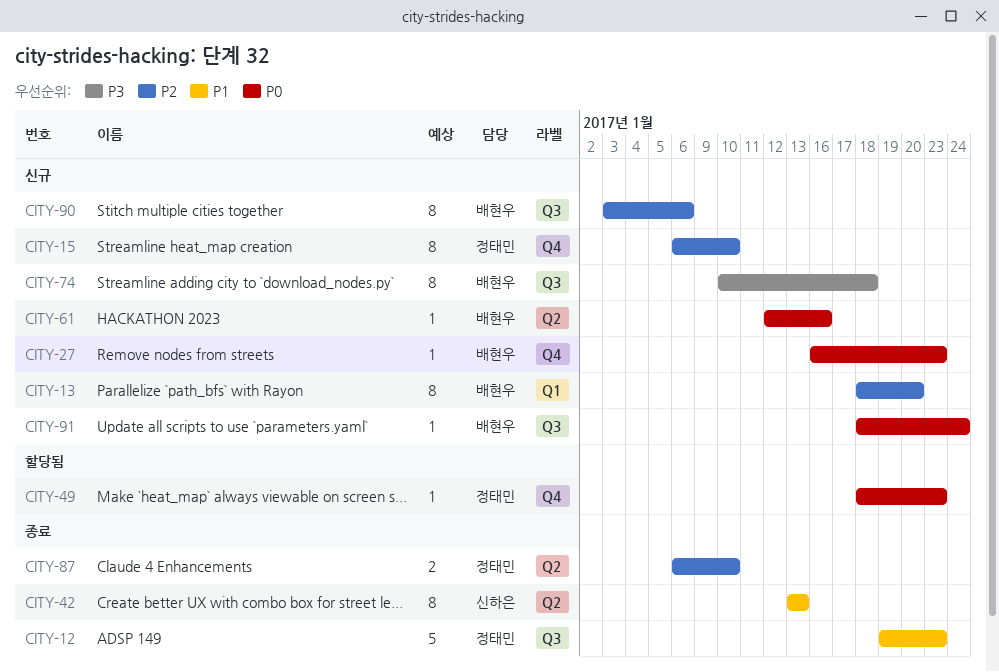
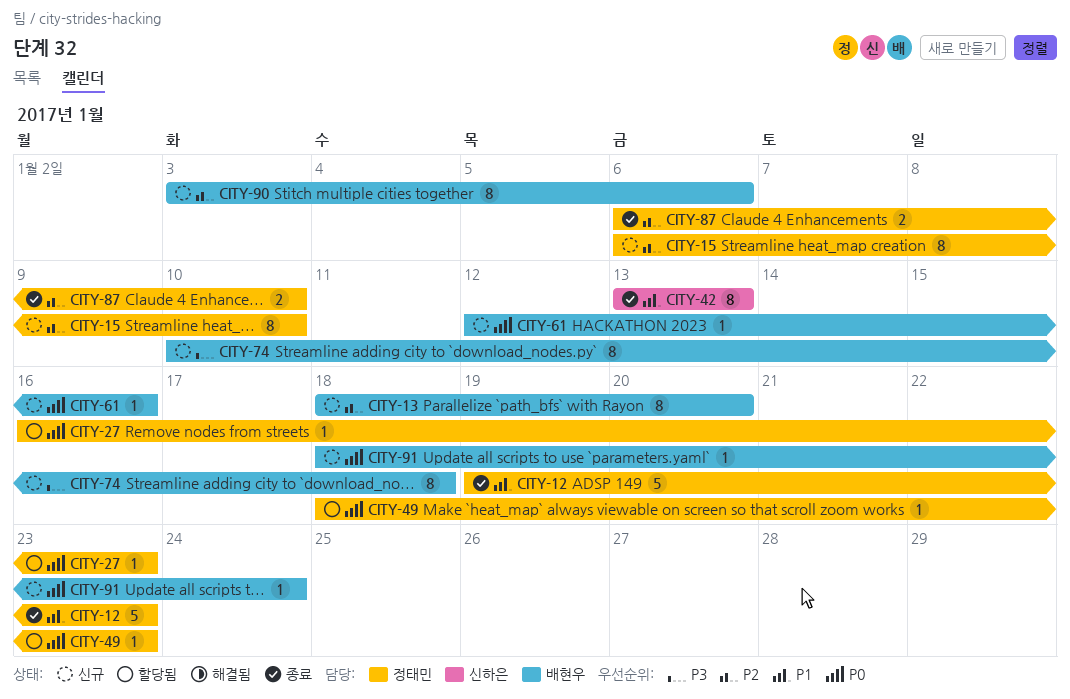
CITY-27, status: 신규 -> 할당됨
CITY-27, owner: 배현우 -> 정태민

